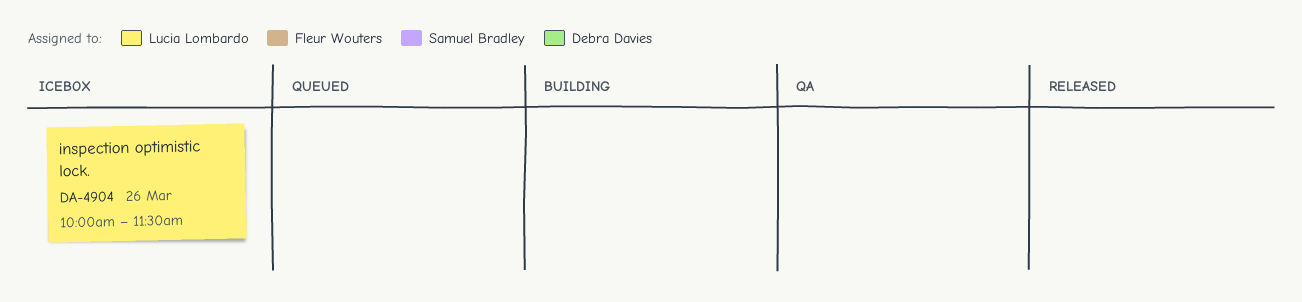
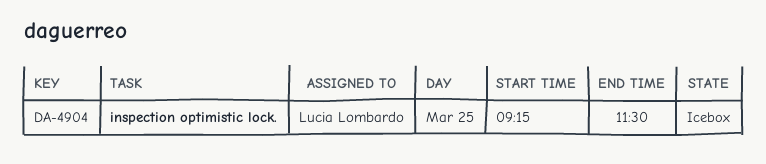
DA-4904, day: Mar 26 -> Mar 25
DA-4904, begins: 10:00 -> 09:15

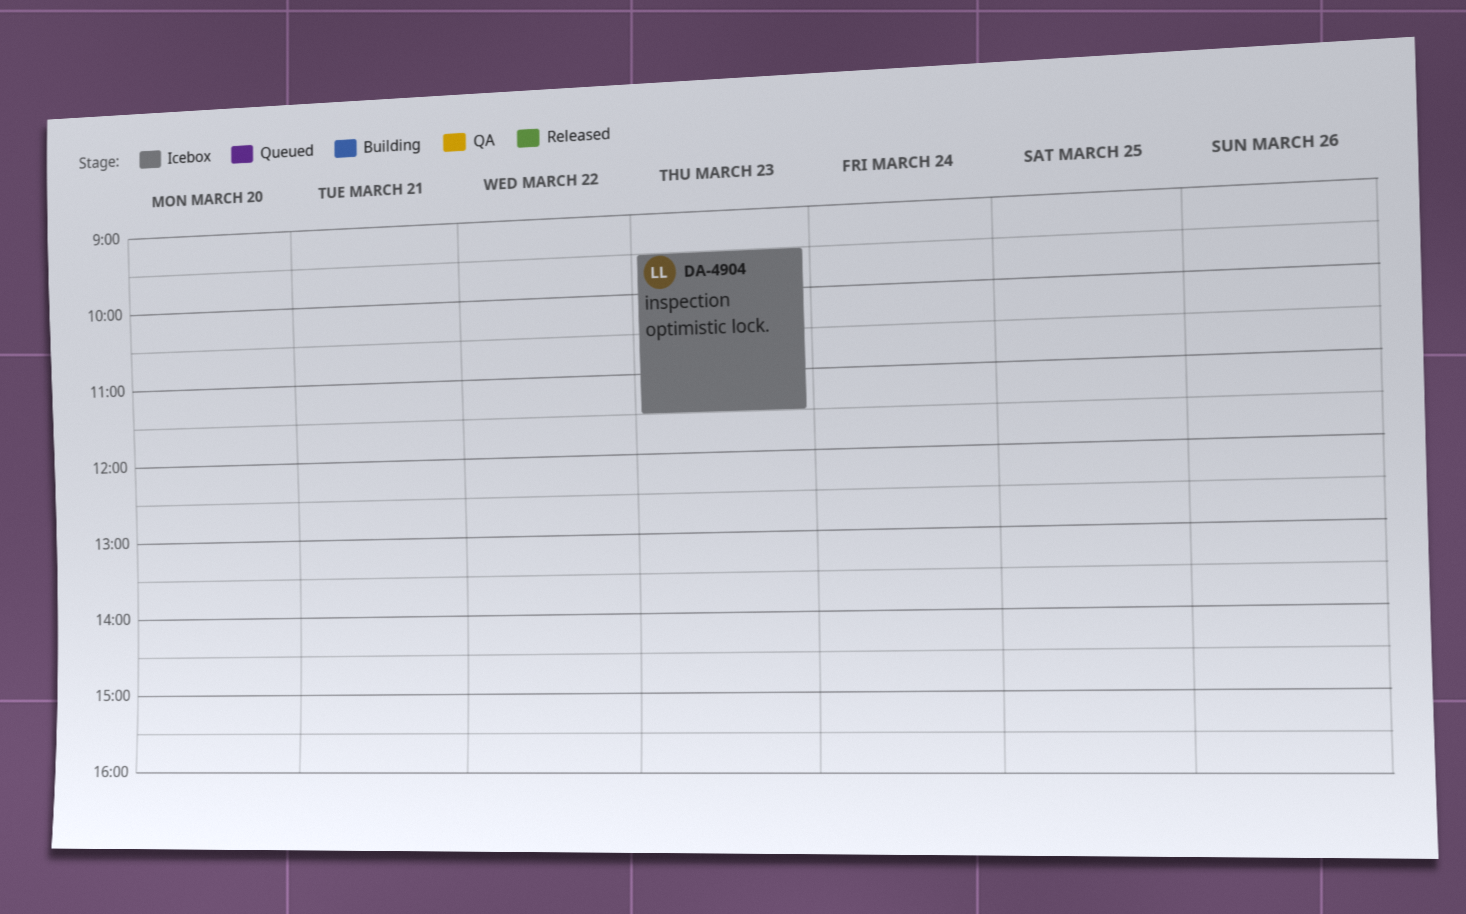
DA-4904, day: Mar 25 -> Mar 23
DA-4904, begins: 09:15 -> 09:30

